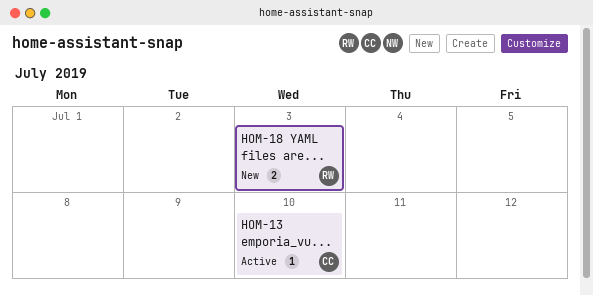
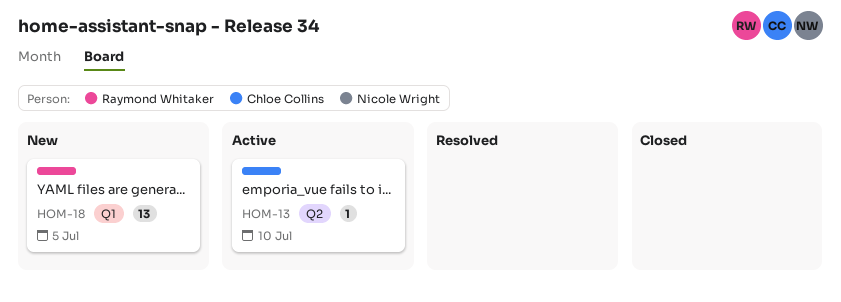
HOM-18, estimate: 2 -> 13
HOM-18, due: Jul 3 -> Jul 5

